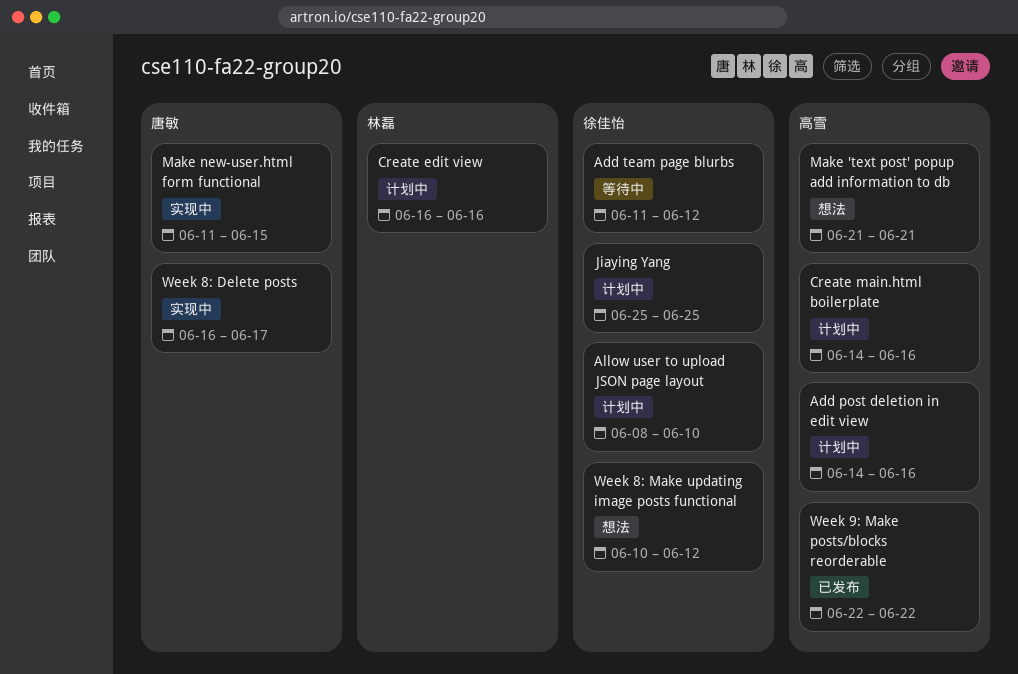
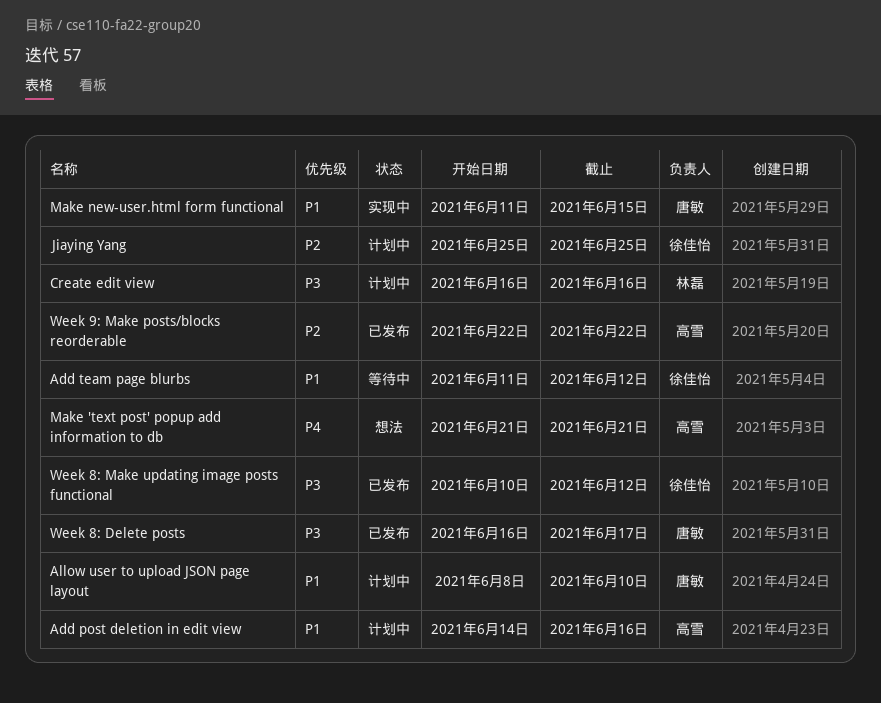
Allow user to upload JSON page layout, owner: 徐佳怡 -> 唐敏
Create main.html boilerplate: present -> none
Week 8: Delete posts, status: 实现中 -> 已发布
Week 8: Make updating image posts functional, status: 想法 -> 已发布

